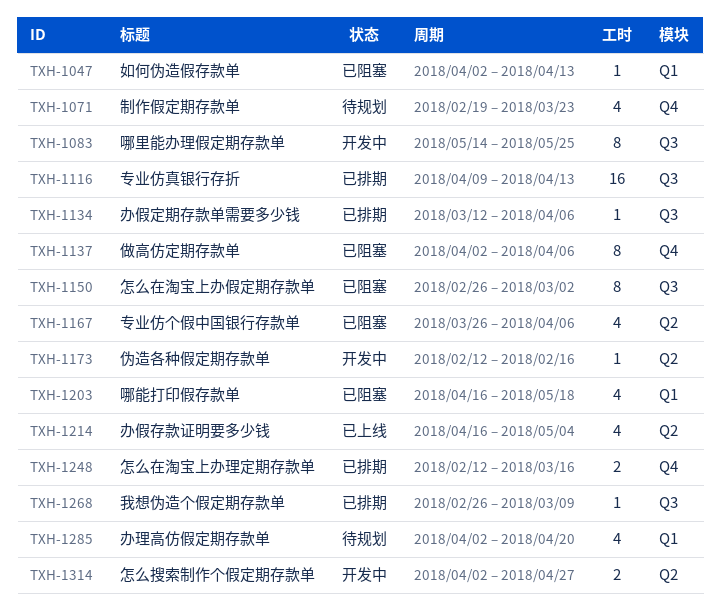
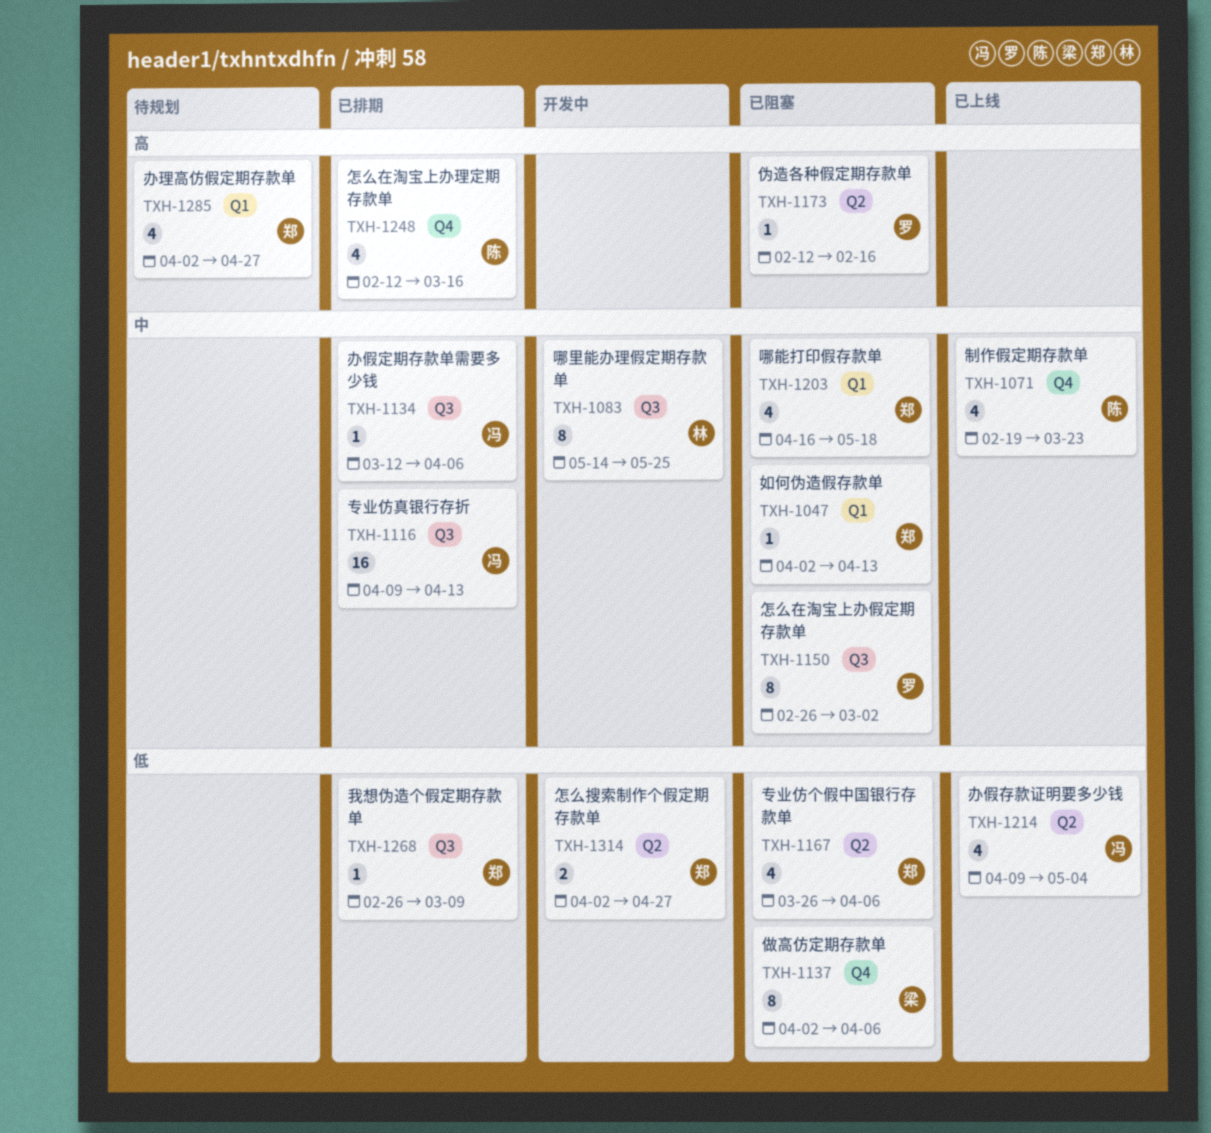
TXH-1071, status: 待规划 -> 已上线
TXH-1173, status: 开发中 -> 已阻塞
TXH-1214, start: Apr 16 -> Apr 9
TXH-1248, estimate: 2 -> 4
TXH-1285, due: Apr 20 -> Apr 27

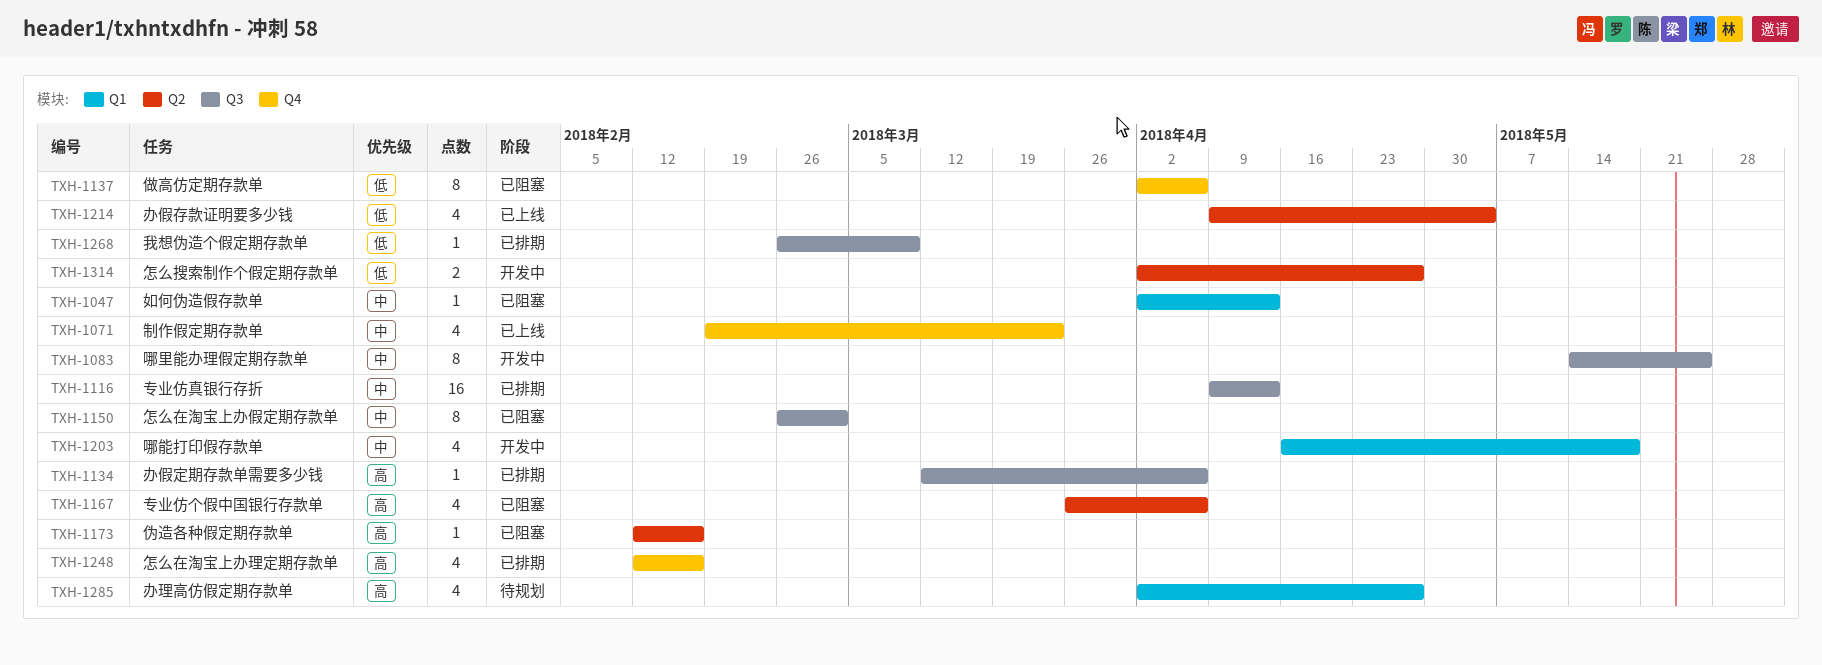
TXH-1134, priority: 中 -> 高
TXH-1167, priority: 低 -> 高
TXH-1203, status: 已阻塞 -> 开发中
TXH-1248, due: Mar 16 -> Feb 16

